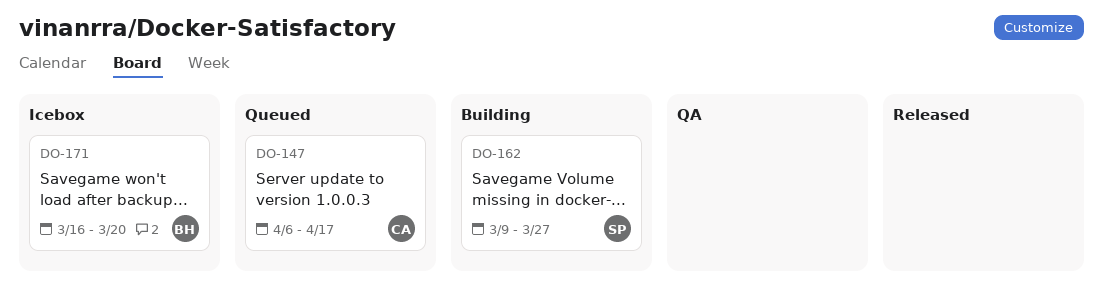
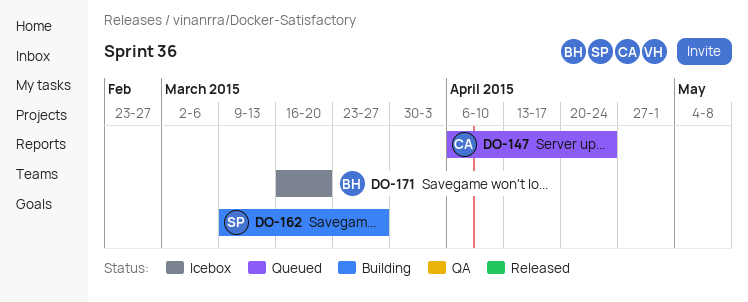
DO-147, due: Apr 17 -> Apr 24

